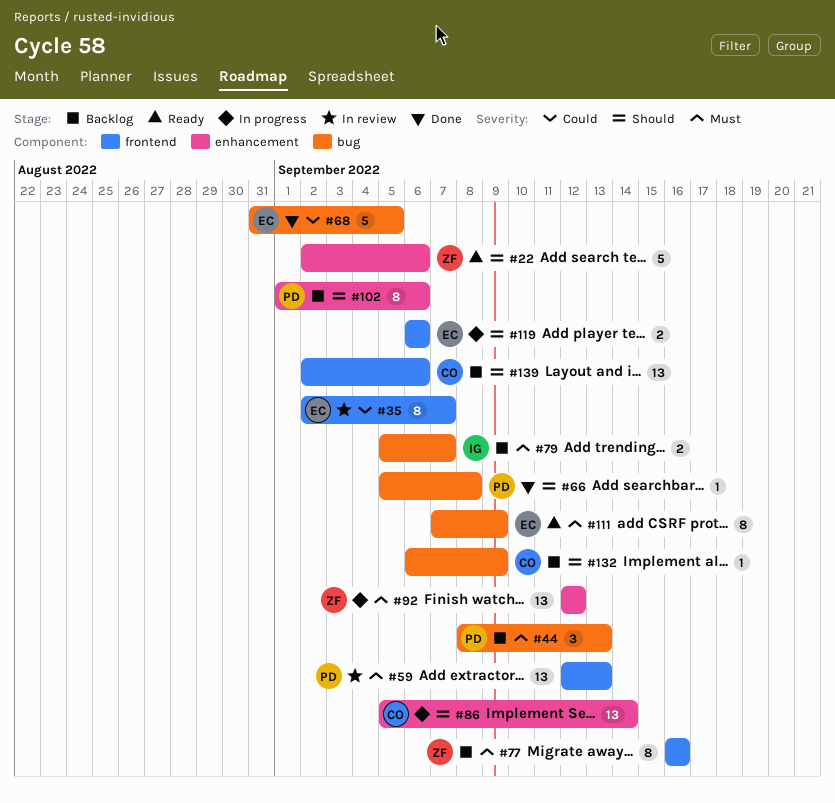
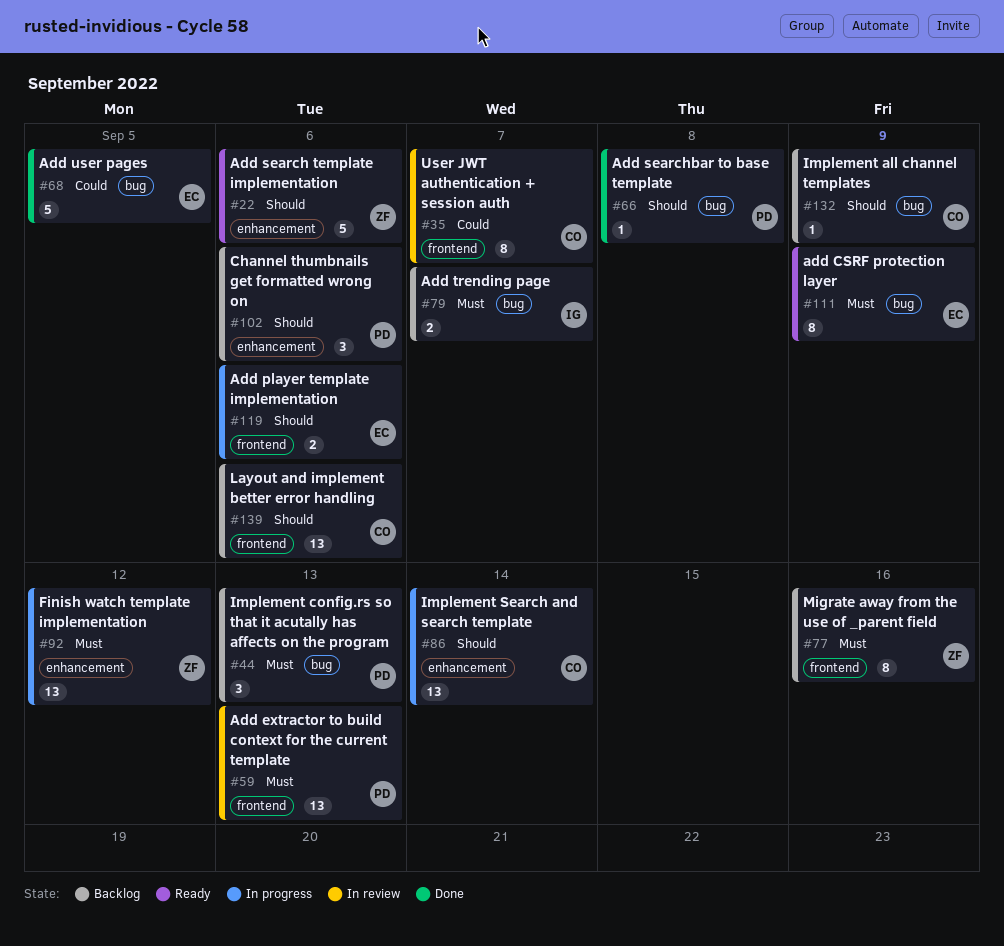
#35, owner: EC -> CO
#102, estimate: 8 -> 3

